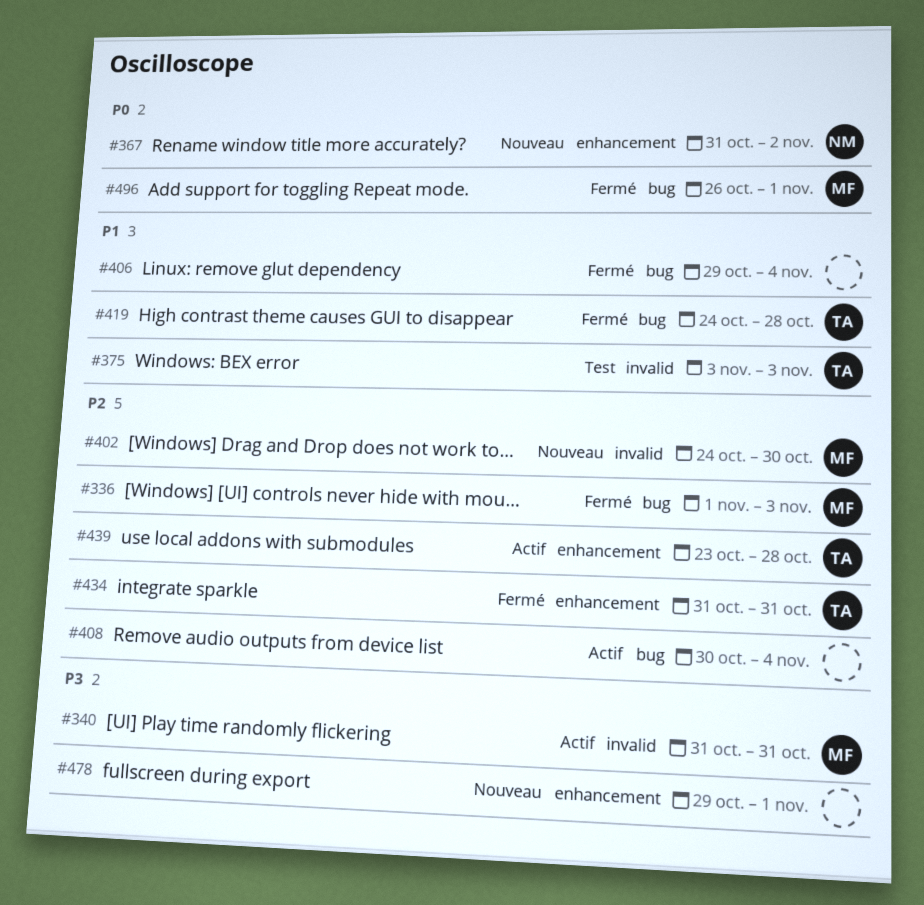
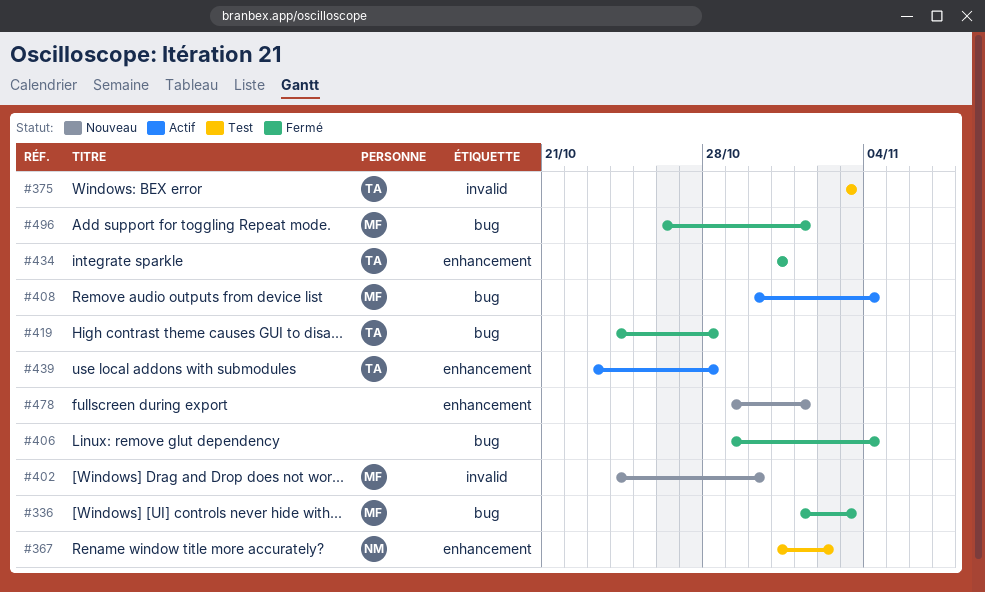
#340: present -> none
#367, status: Nouveau -> Test
#408, owner: none -> MF

